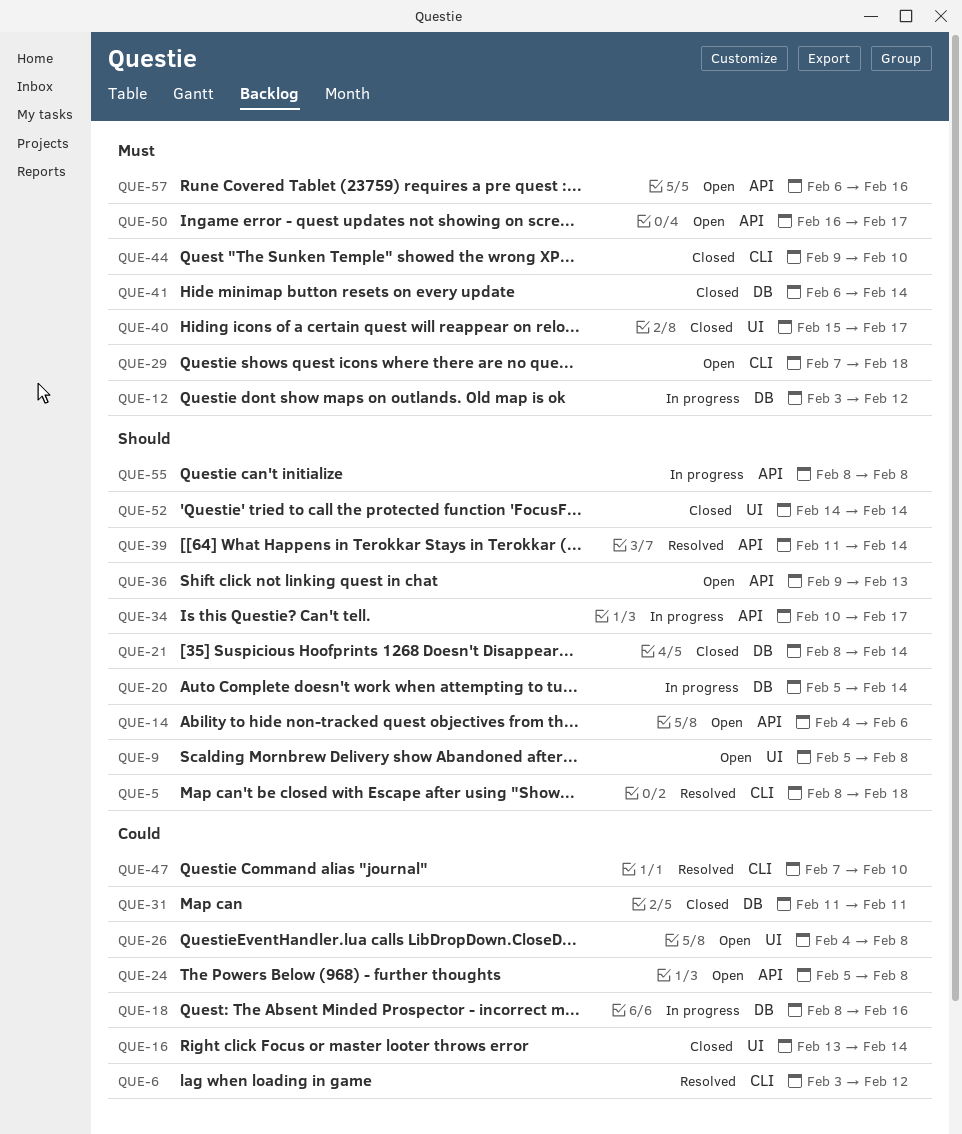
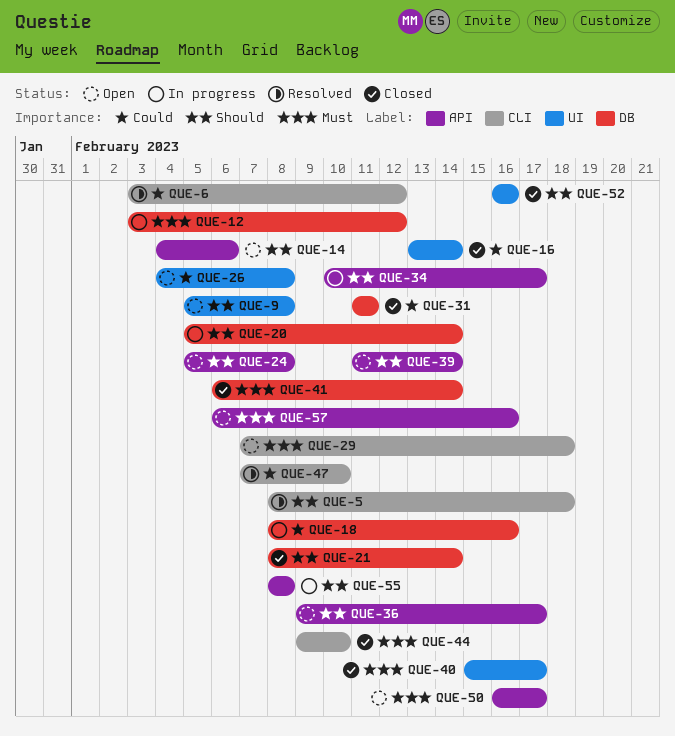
QUE-24, priority: Could -> Should
QUE-36, due: Feb 13 -> Feb 17
QUE-39, status: Resolved -> Open
QUE-52, start: Feb 14 -> Feb 16
QUE-52, due: Feb 14 -> Feb 16

